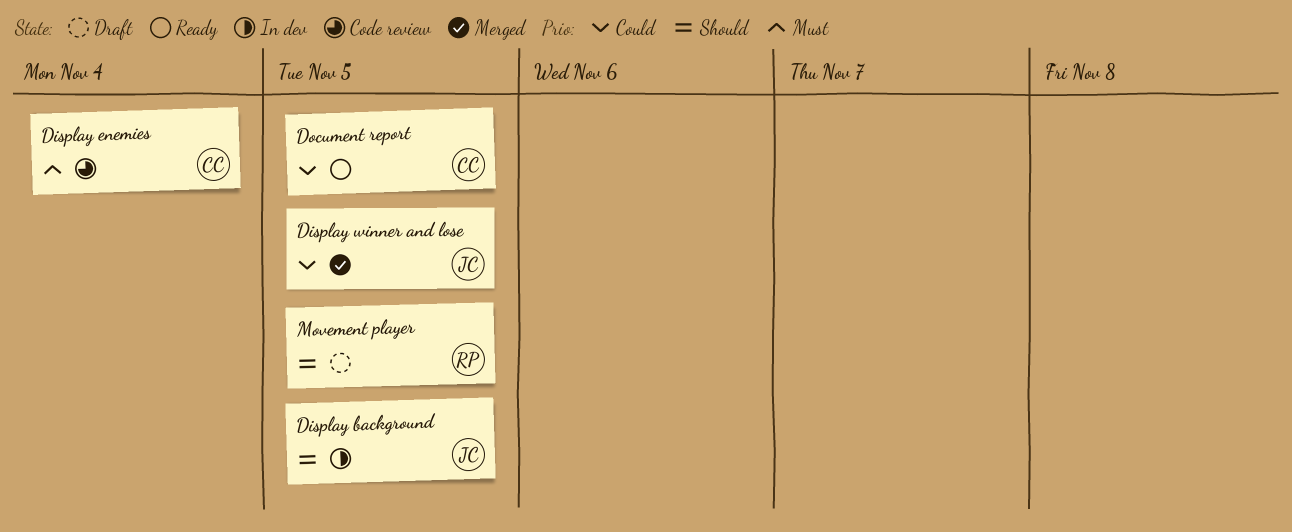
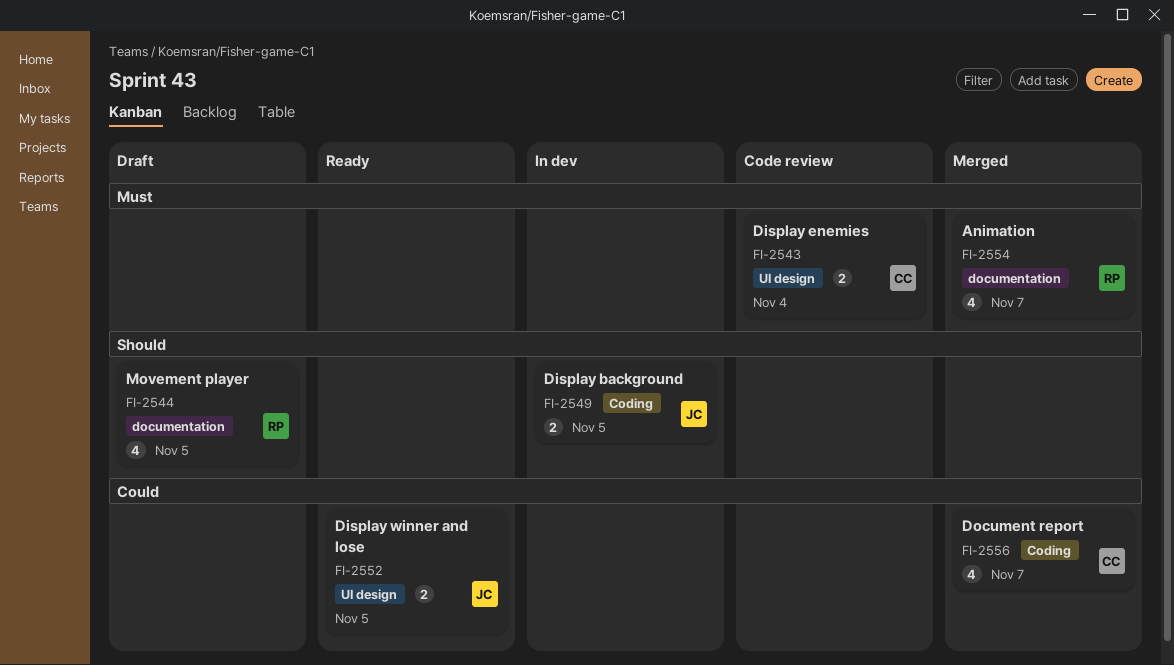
Animation: none -> present
Display winner and lose, status: Merged -> Ready
Document report, status: Ready -> Merged
Document report, due: Nov 5 -> Nov 7

